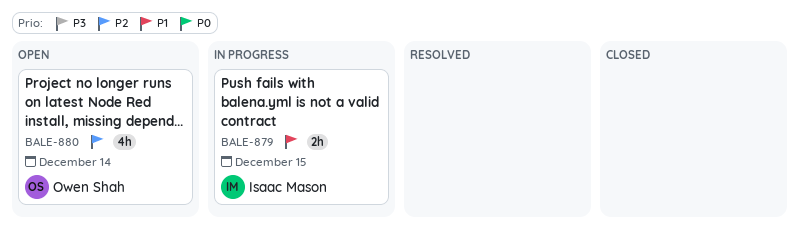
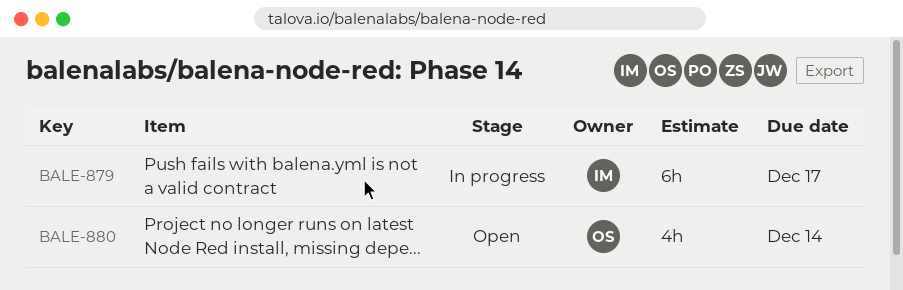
BALE-879, estimate: 2h -> 6h
BALE-879, due: Dec 15 -> Dec 17

